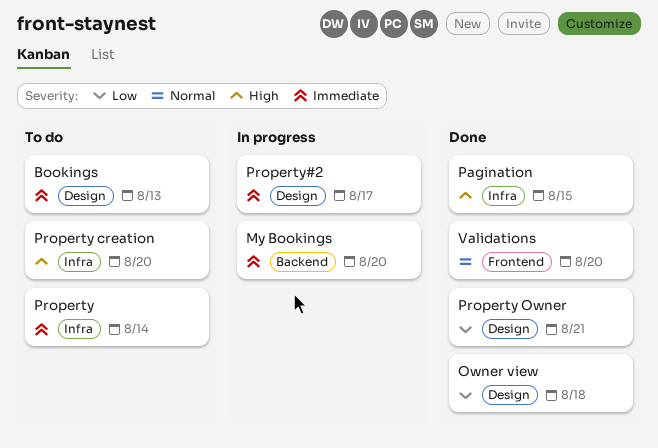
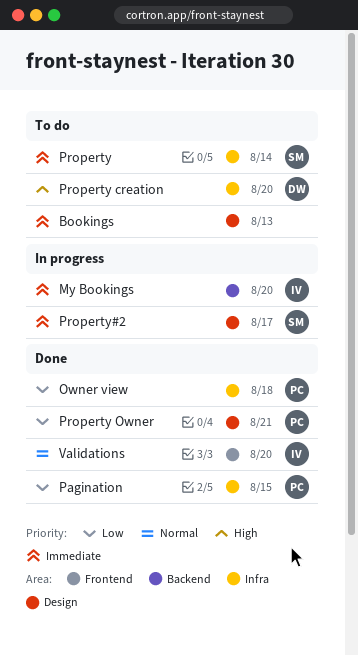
Owner view, label: Design -> Infra
Pagination, priority: High -> Low

